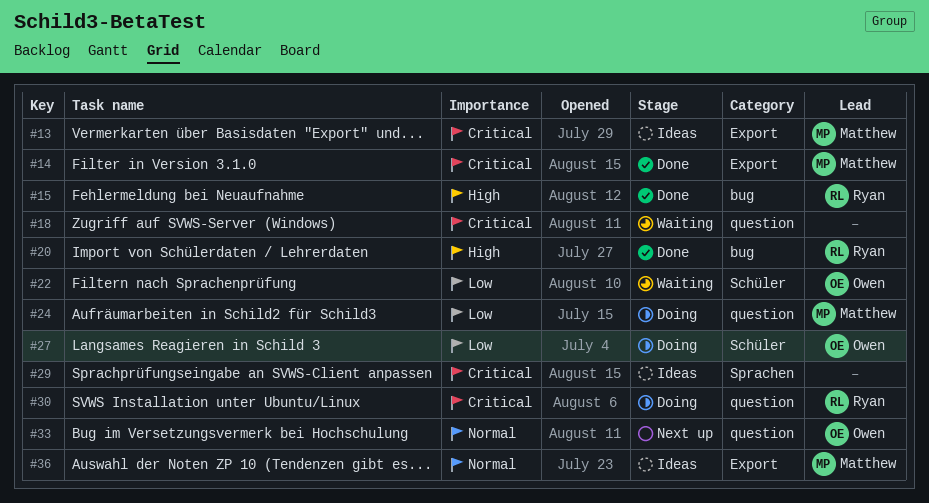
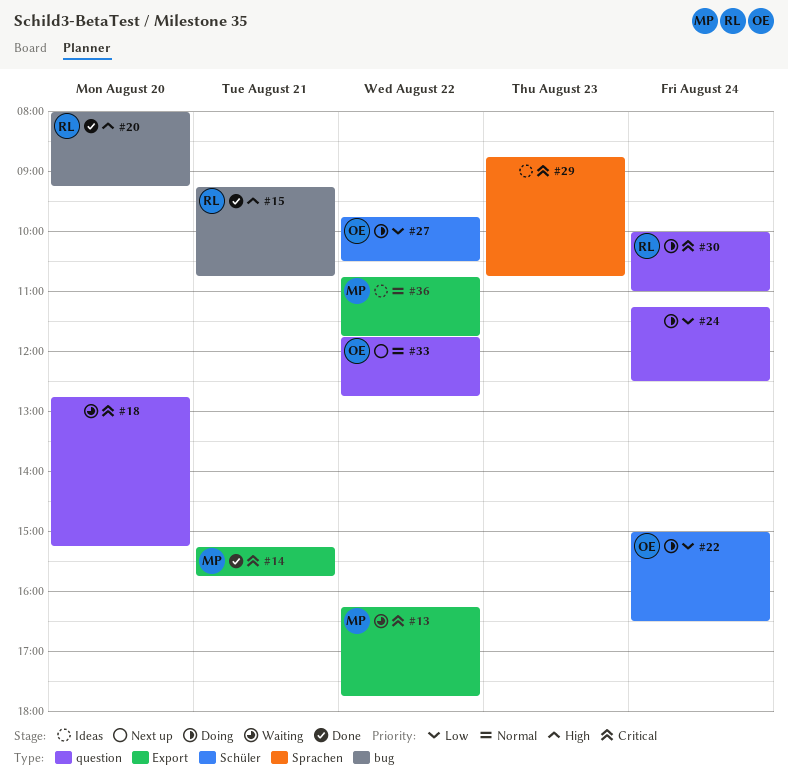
#13, status: Ideas -> Waiting
#22, status: Waiting -> Doing
#24, owner: Matthew -> none

